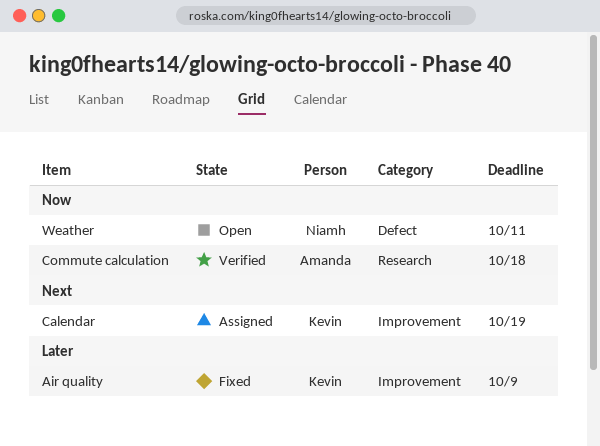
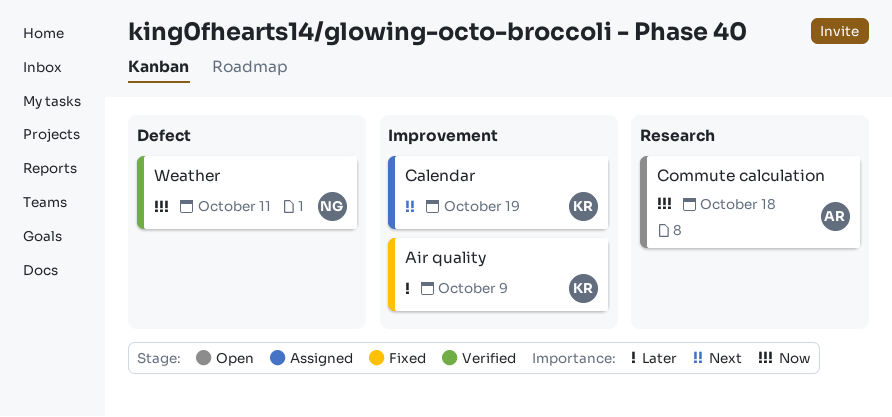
Commute calculation, status: Verified -> Open
Weather, status: Open -> Verified

